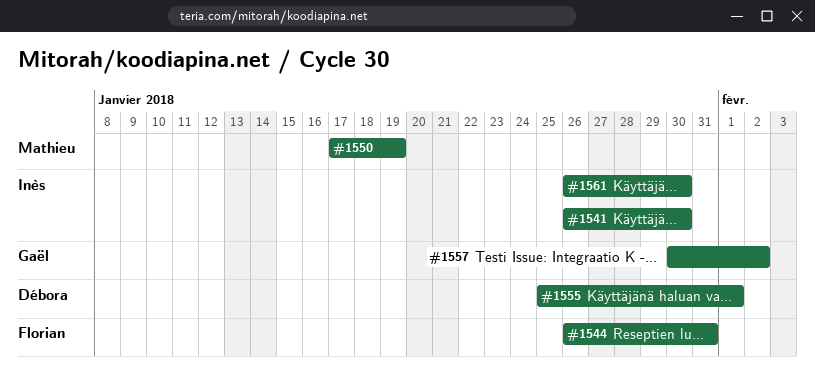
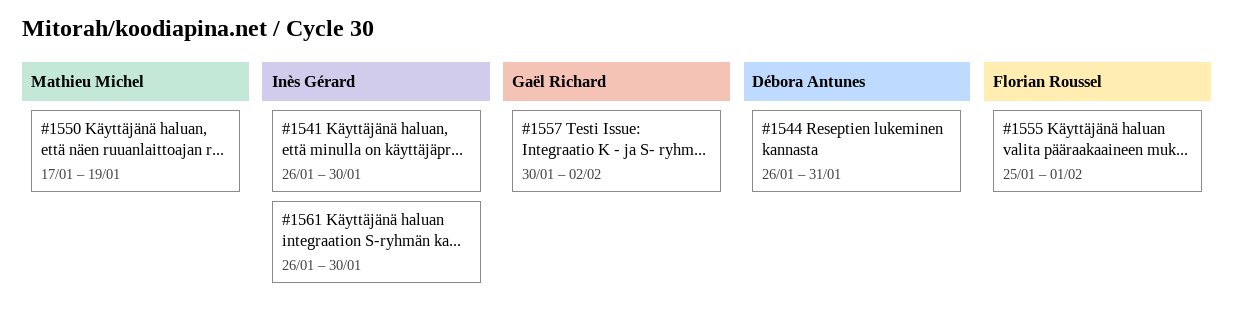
#1544, owner: Florian Roussel -> Débora Antunes
#1555, owner: Débora Antunes -> Florian Roussel

